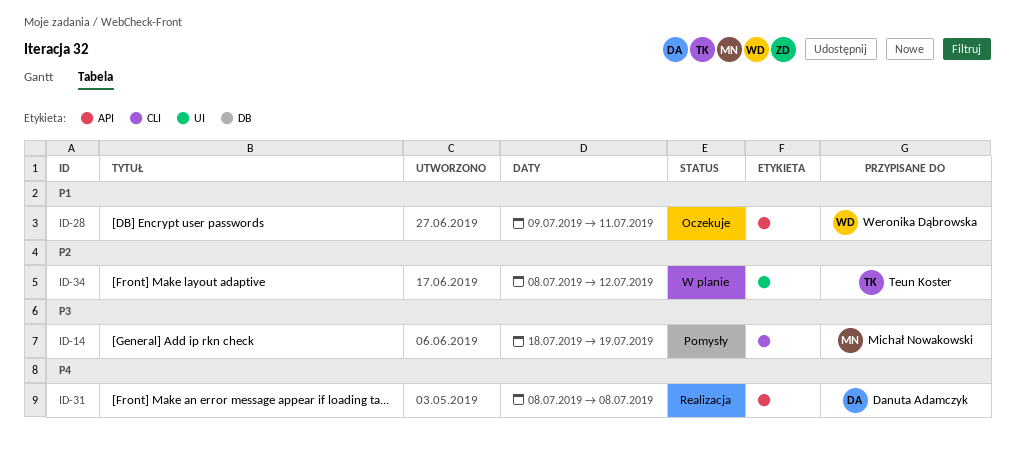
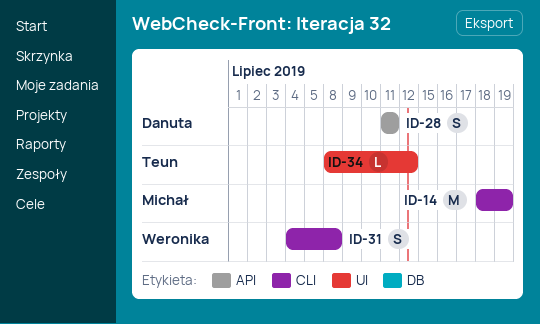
ID-28, owner: Weronika Dąbrowska -> Danuta Adamczyk
ID-28, start: Jul 9 -> Jul 11
ID-31, owner: Danuta Adamczyk -> Weronika Dąbrowska
ID-31, label: API -> CLI
ID-31, start: Jul 8 -> Jul 4

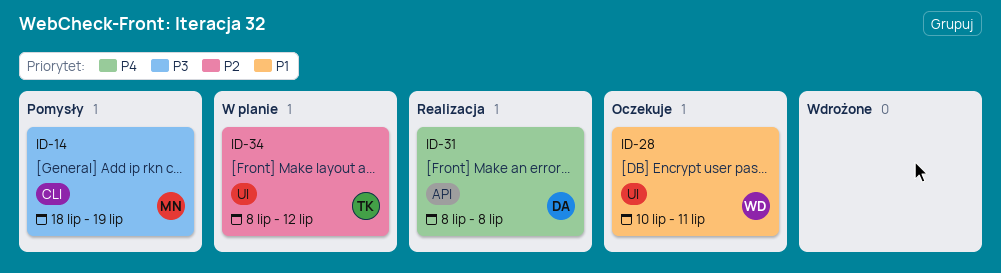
ID-28, owner: Danuta -> Weronika
ID-28, label: API -> UI
ID-28, start: Jul 11 -> Jul 10
ID-31, owner: Weronika -> Danuta
ID-31, label: CLI -> API
ID-31, start: Jul 4 -> Jul 8

